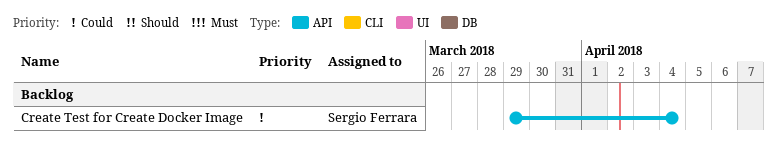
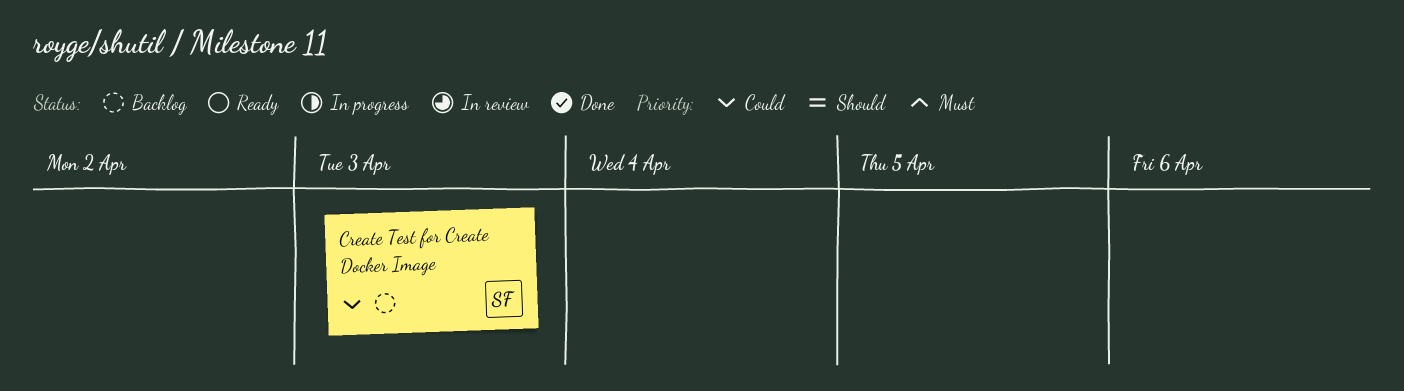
Create Test for Create Docker Image, due: Apr 4 -> Apr 3

